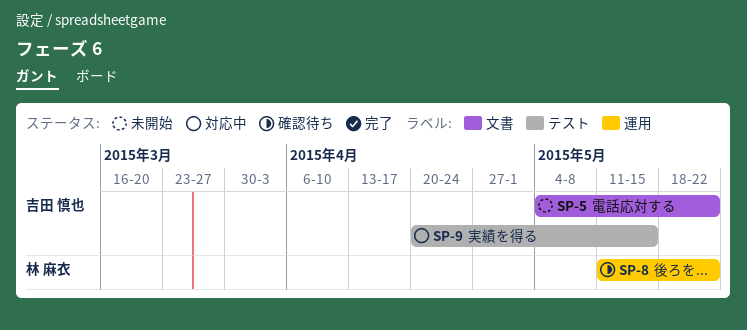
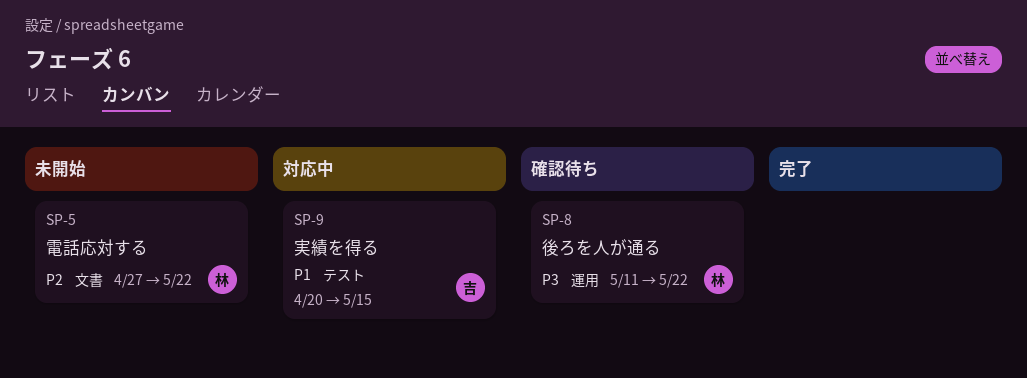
SP-5, owner: 吉田 慎也 -> 林 麻衣
SP-5, start: May 4 -> Apr 27

